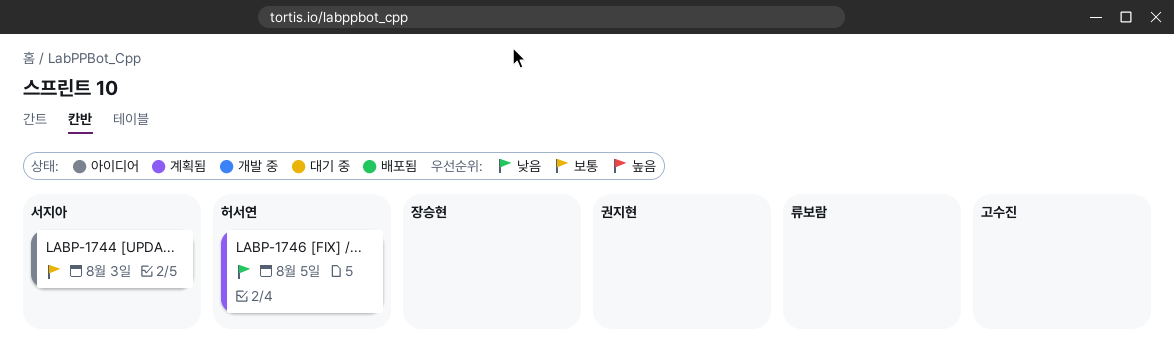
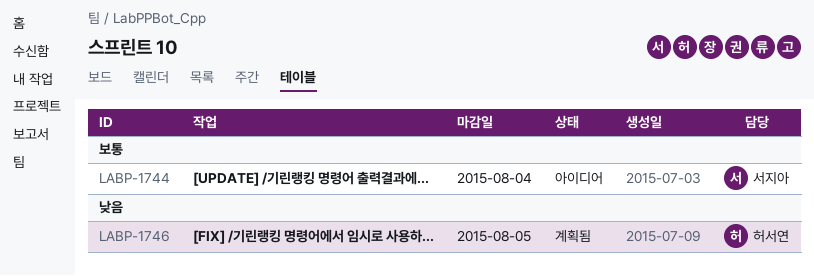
LABP-1744, due: Aug 3 -> Aug 4

